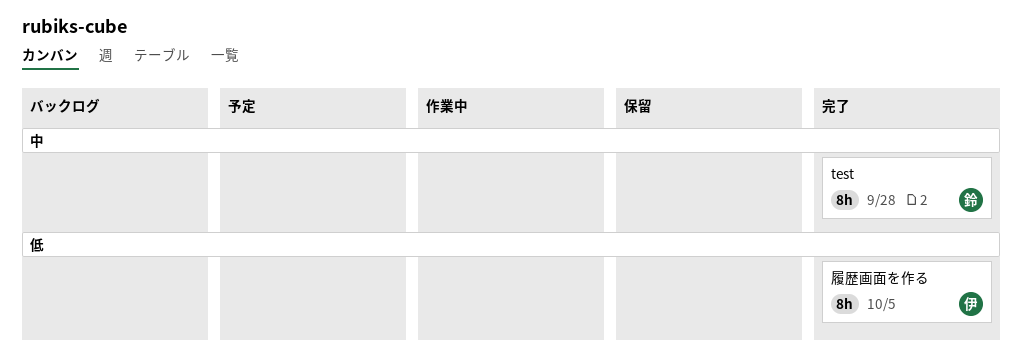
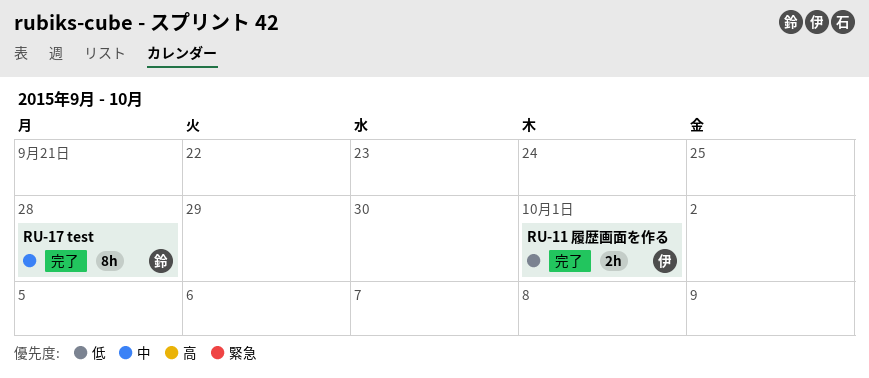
履歴画面を作る, estimate: 8h -> 2h
履歴画面を作る, due: Oct 5 -> Oct 1

